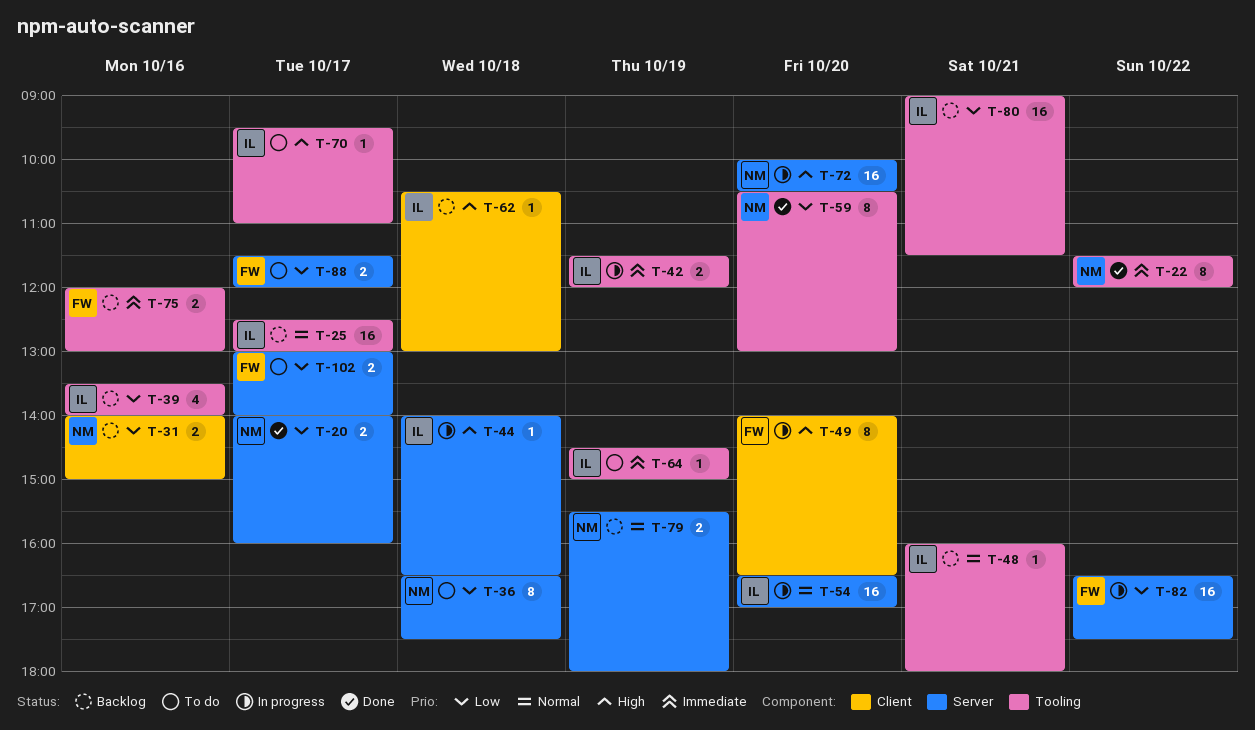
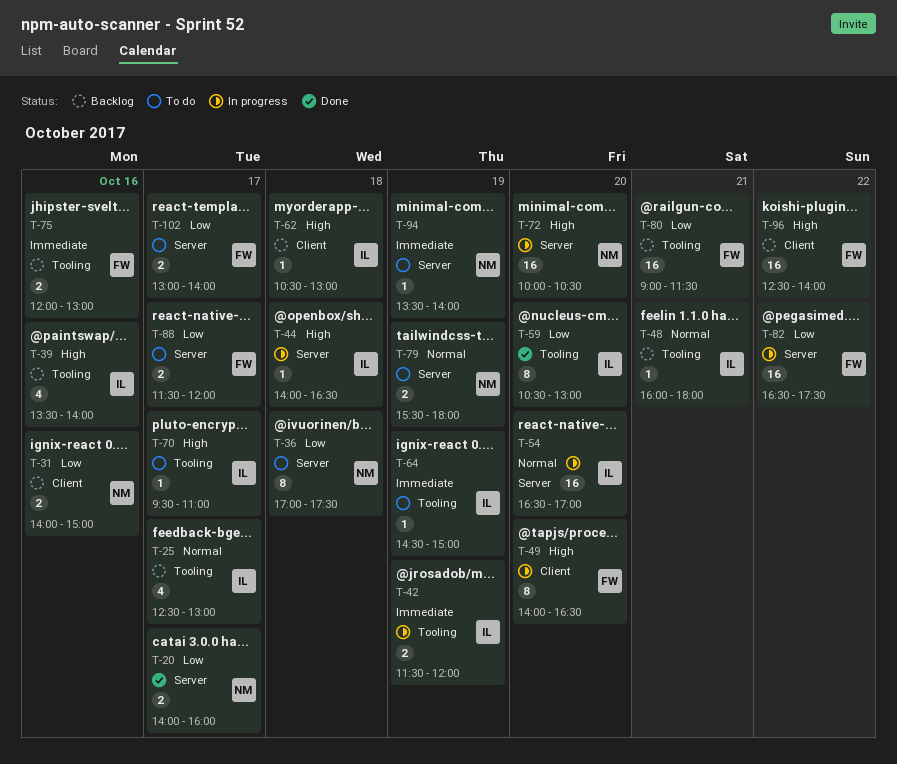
T-22: present -> none
T-25, estimate: 16 -> 4
T-36, begins: 16:30 -> 17:00
T-39, priority: Low -> High
T-59, owner: NM -> IL
T-79, status: Backlog -> To do
T-80, owner: IL -> FW
T-94: none -> present
T-96: none -> present

